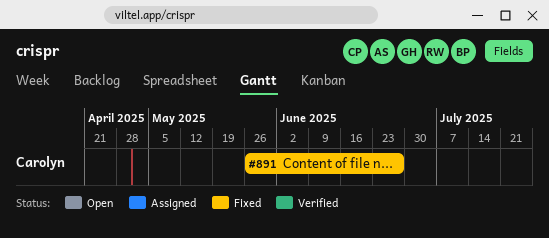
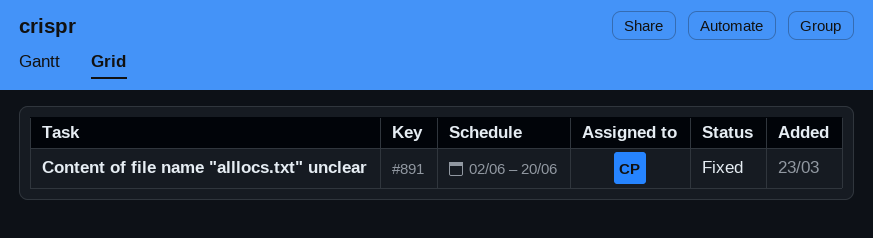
#891, start: May 26 -> Jun 2
#891, due: Jun 27 -> Jun 20

